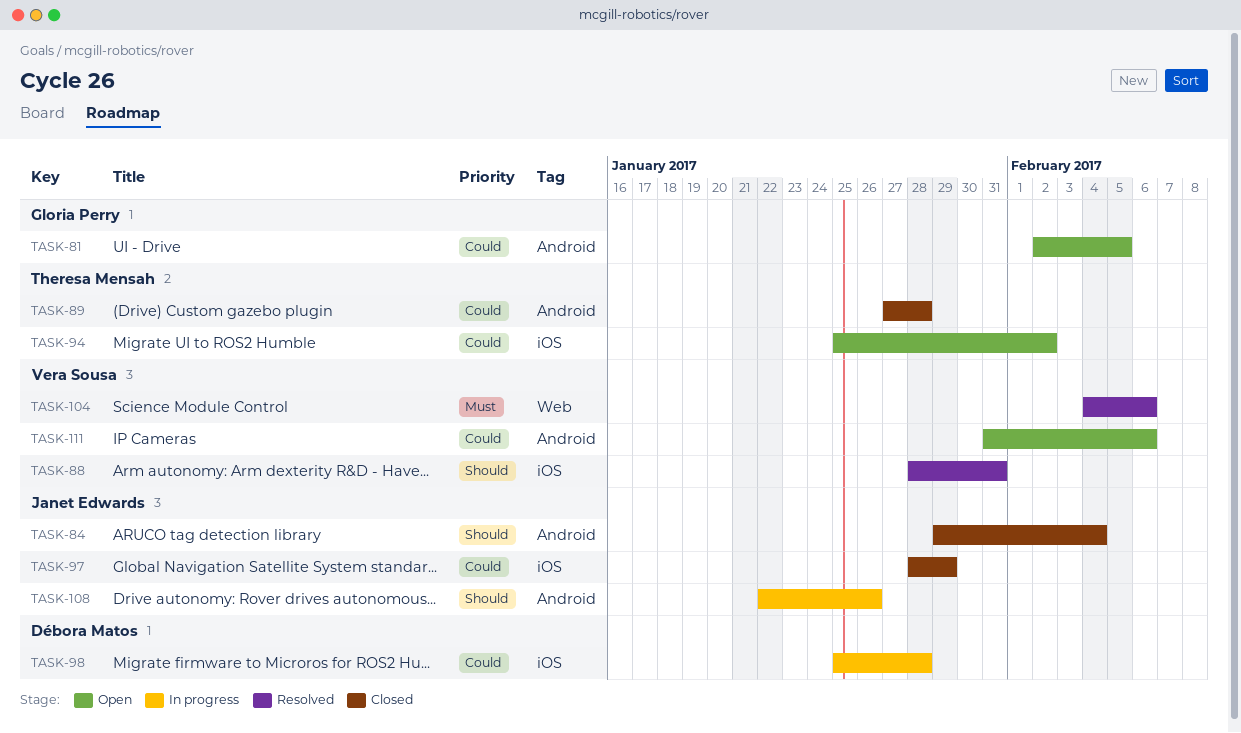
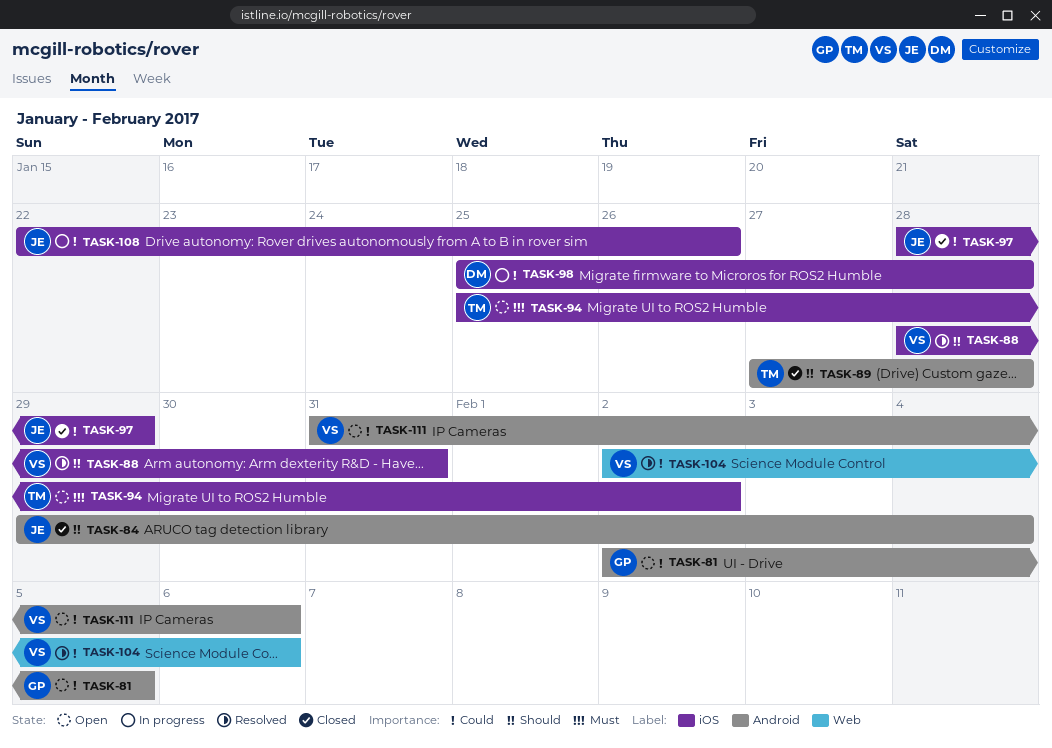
TASK-89, priority: Could -> Should
TASK-94, priority: Could -> Must
TASK-104, priority: Must -> Could
TASK-104, start: Feb 4 -> Feb 2
TASK-108, priority: Should -> Could
TASK-108, label: Android -> iOS

